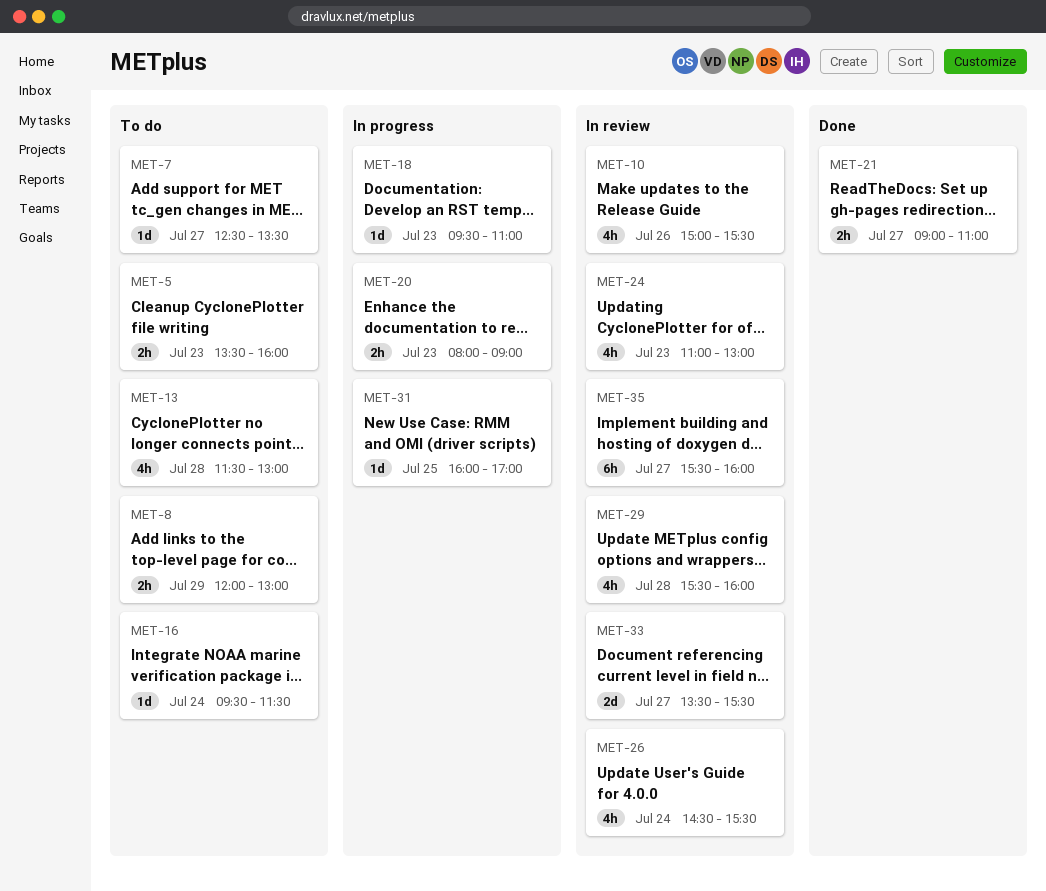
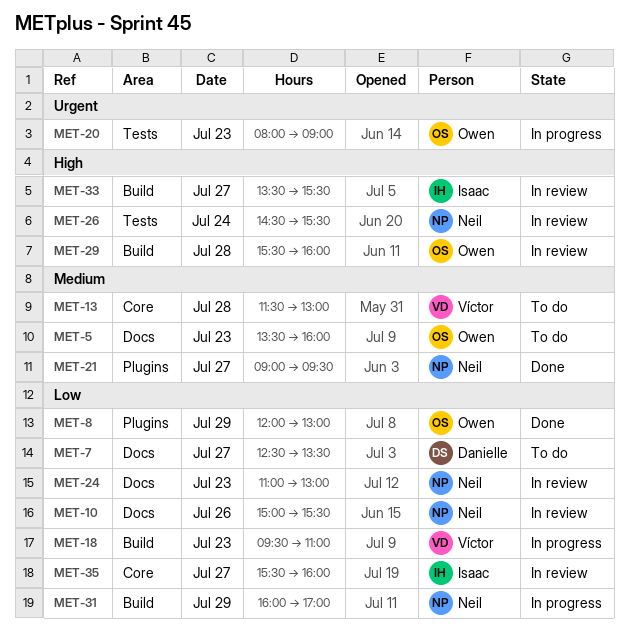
MET-8, status: To do -> Done
MET-16: present -> none
MET-21, ends: 11:00 -> 09:30
MET-31, day: Jul 25 -> Jul 29

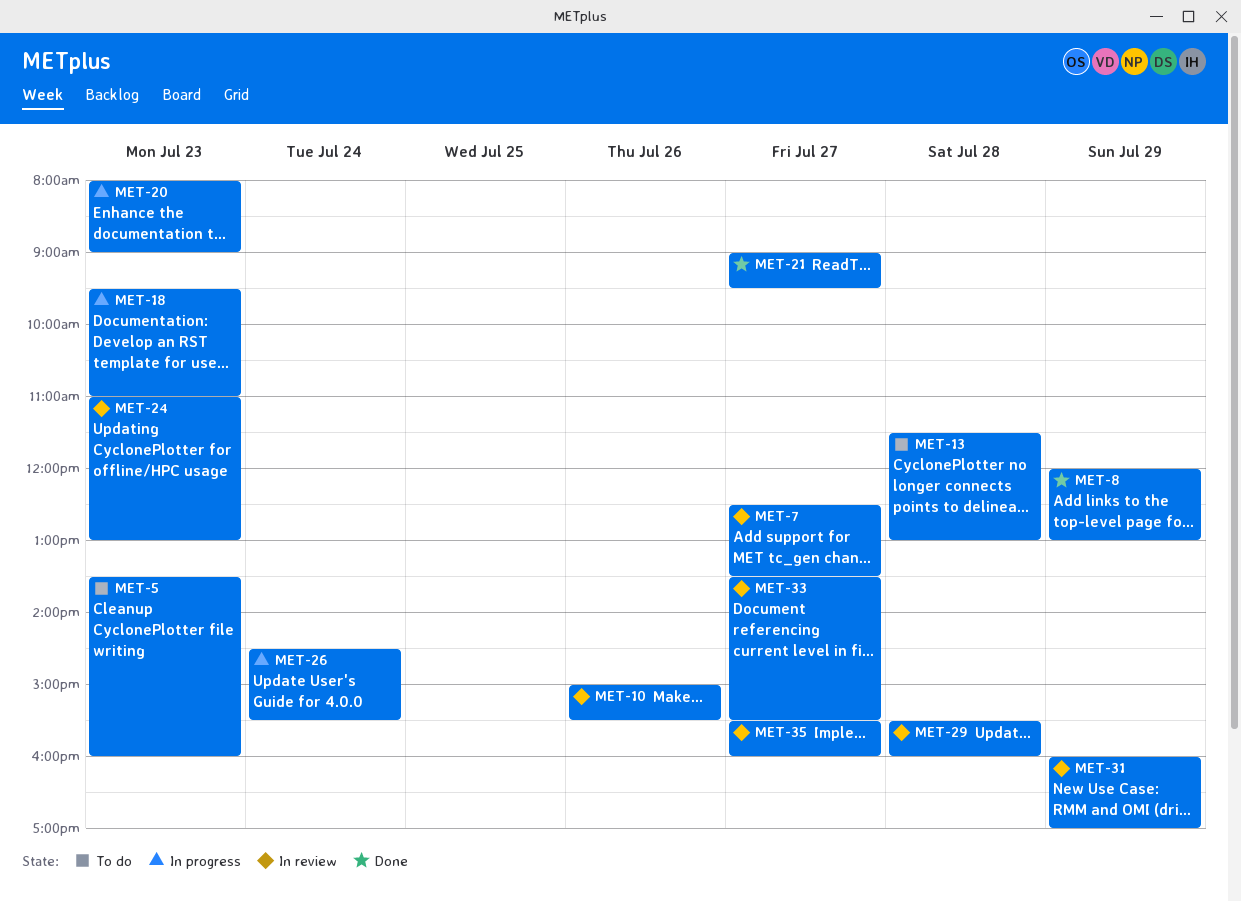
MET-7, status: To do -> In review
MET-26, status: In review -> In progress
MET-31, status: In progress -> In review

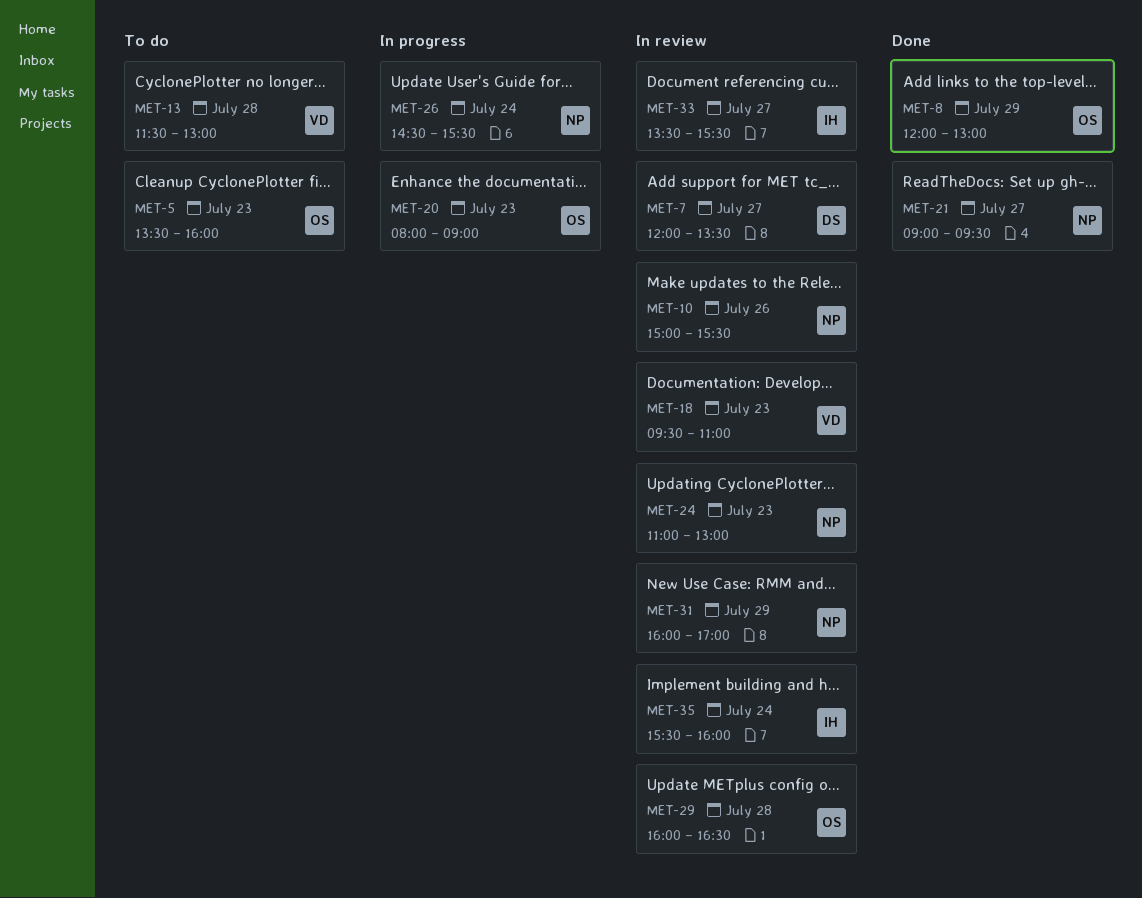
MET-7, begins: 12:30 -> 12:00
MET-18, status: In progress -> In review
MET-29, begins: 15:30 -> 16:00
MET-29, ends: 16:00 -> 16:30
MET-35, day: Jul 27 -> Jul 24

